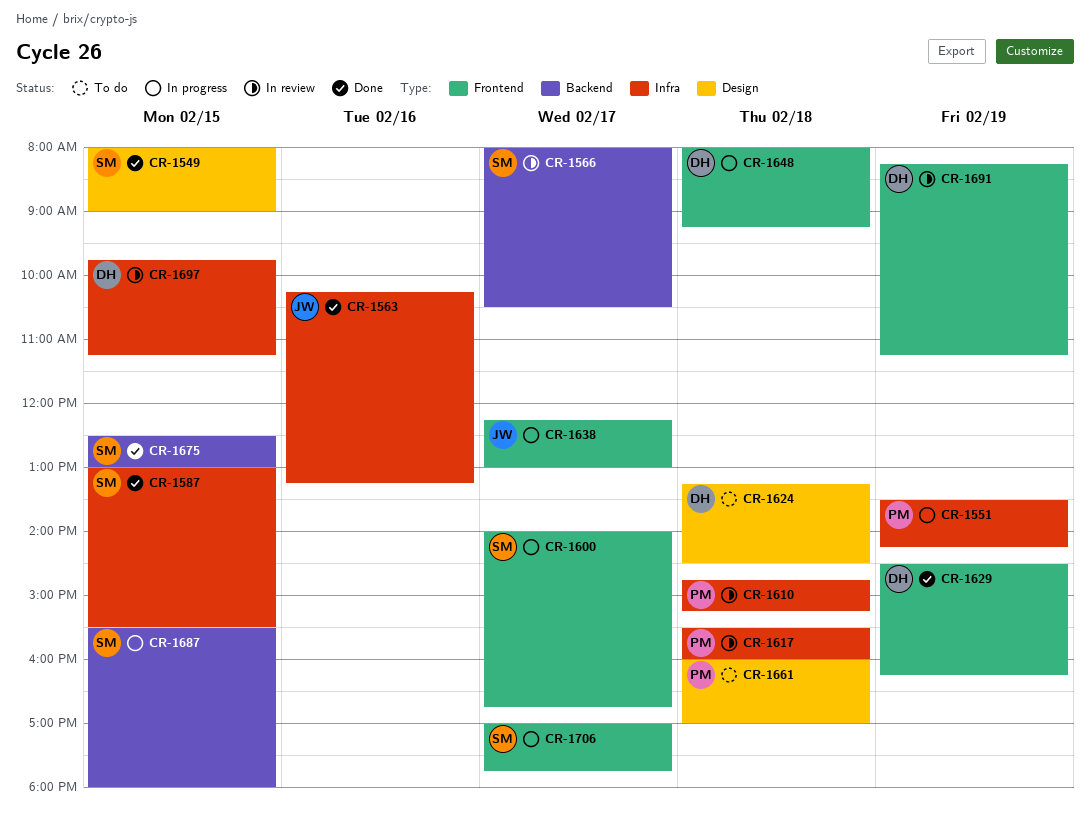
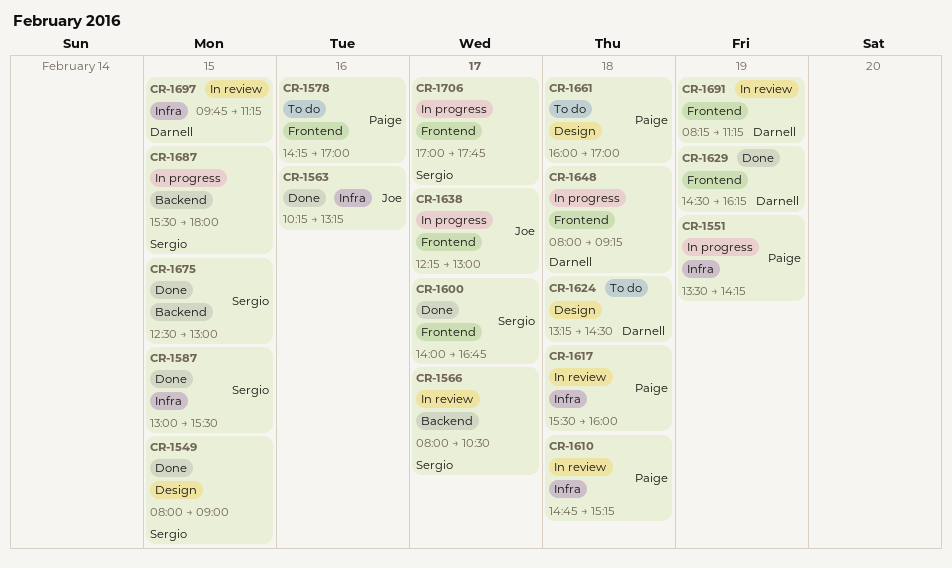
CR-1578: none -> present
CR-1600, status: In progress -> Done

